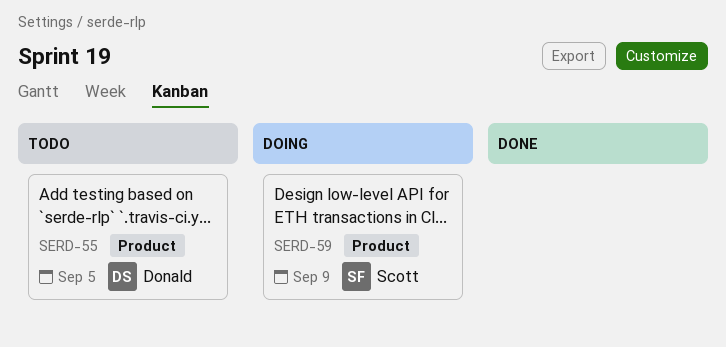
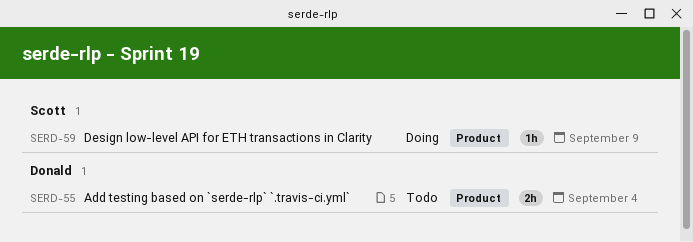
SERD-55, due: Sep 5 -> Sep 4

